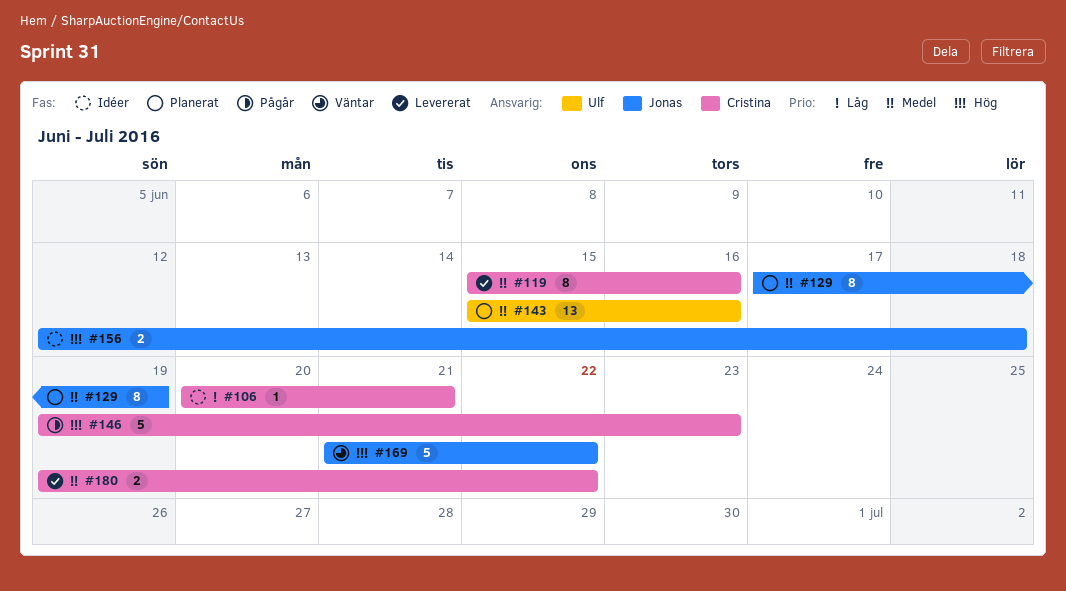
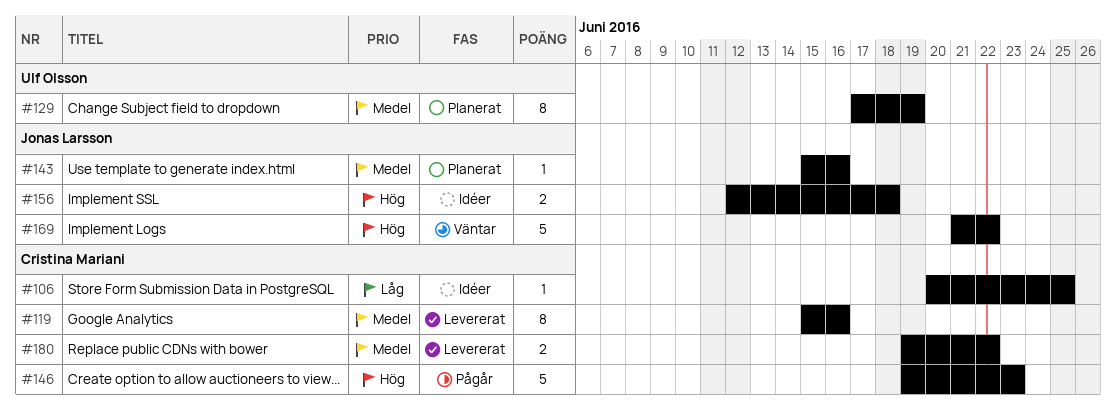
#106, due: Jun 21 -> Jun 25
#129, owner: Jonas Larsson -> Ulf Olsson
#143, owner: Ulf Olsson -> Jonas Larsson
#143, estimate: 13 -> 1

